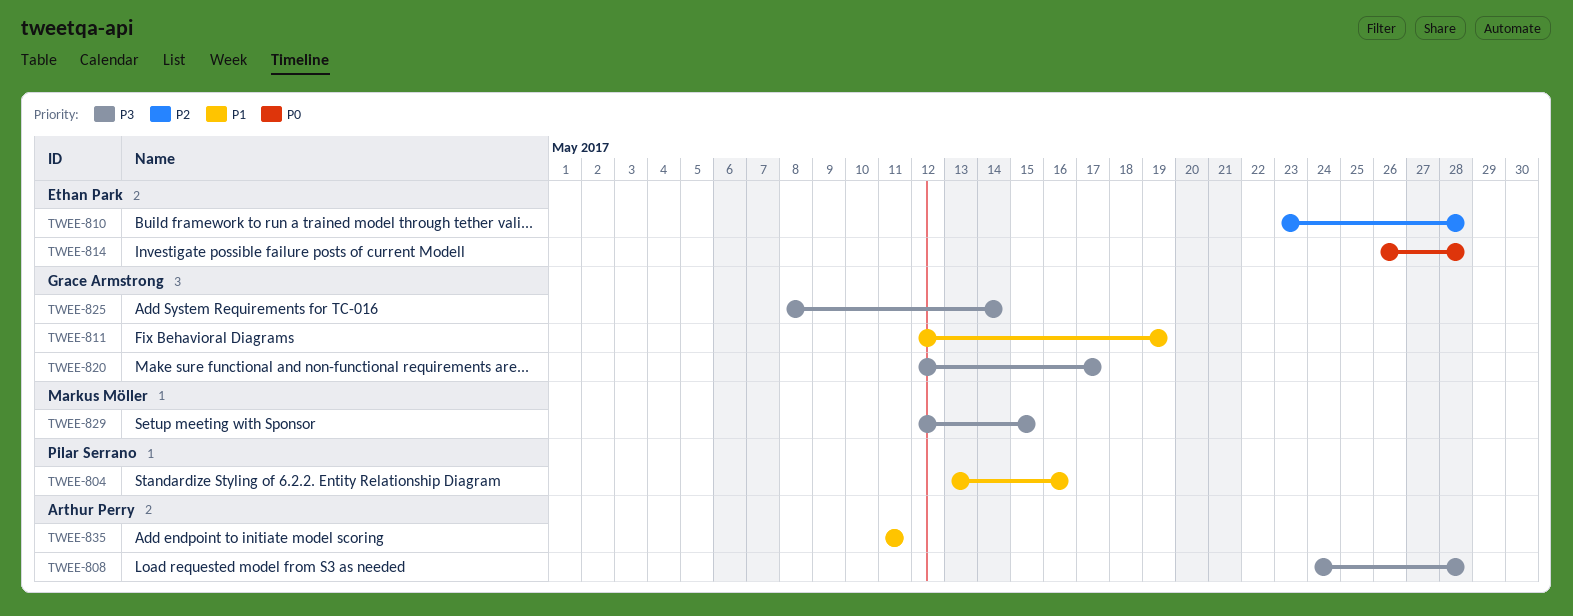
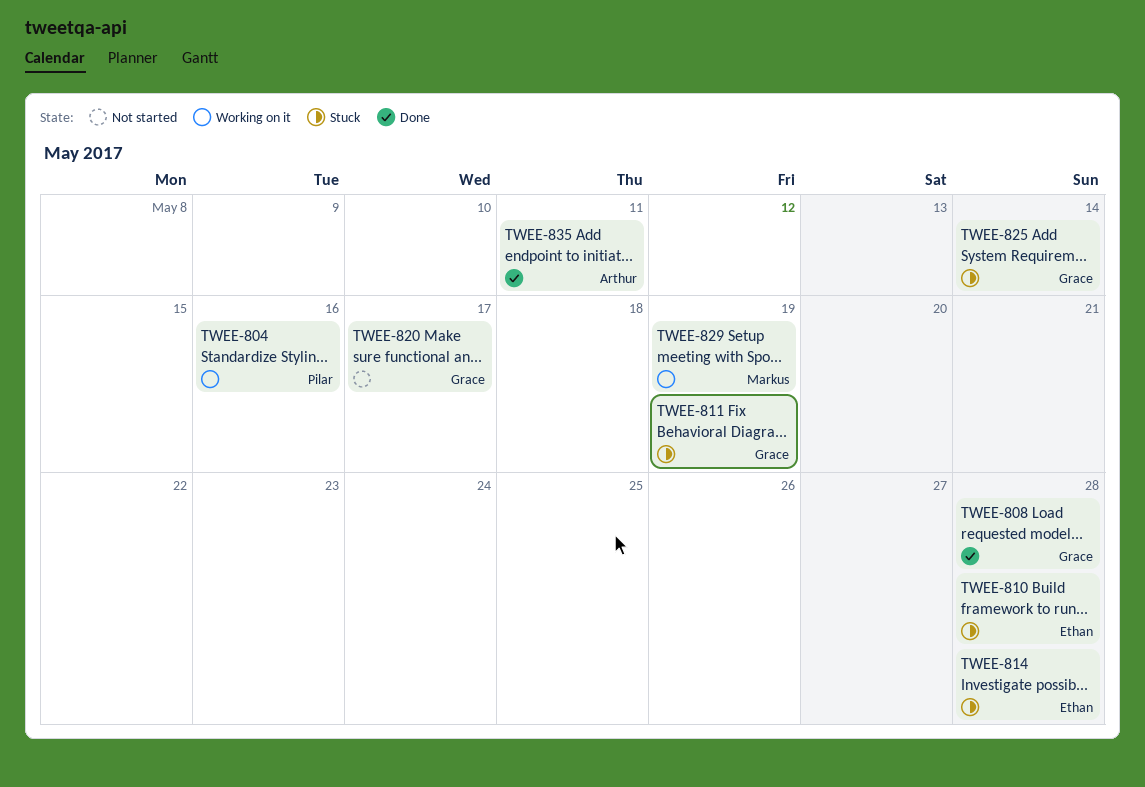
TWEE-808, owner: Arthur Perry -> Grace Armstrong
TWEE-829, due: May 15 -> May 19

